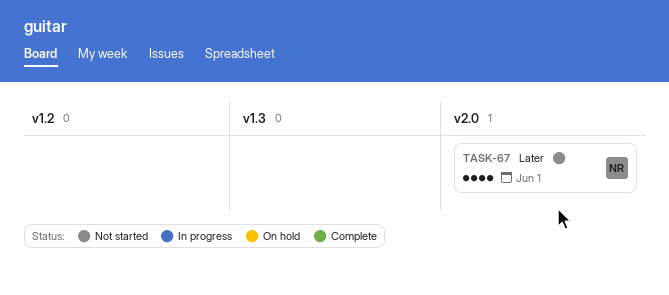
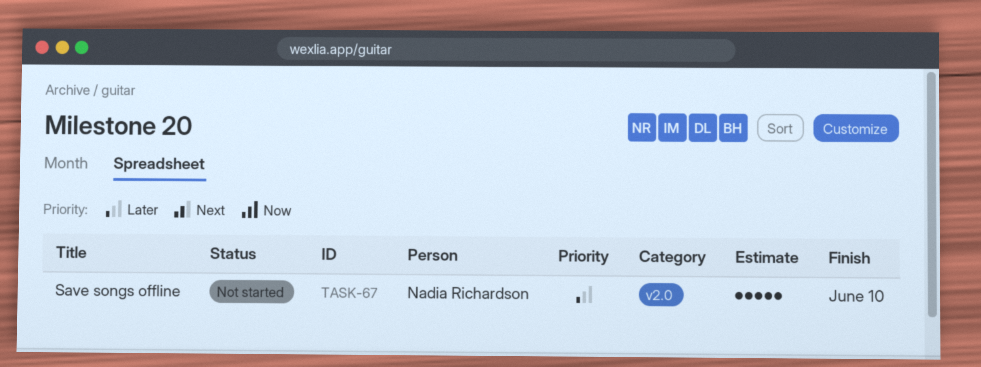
TASK-67, estimate: 4 -> 5
TASK-67, due: Jun 1 -> Jun 10

